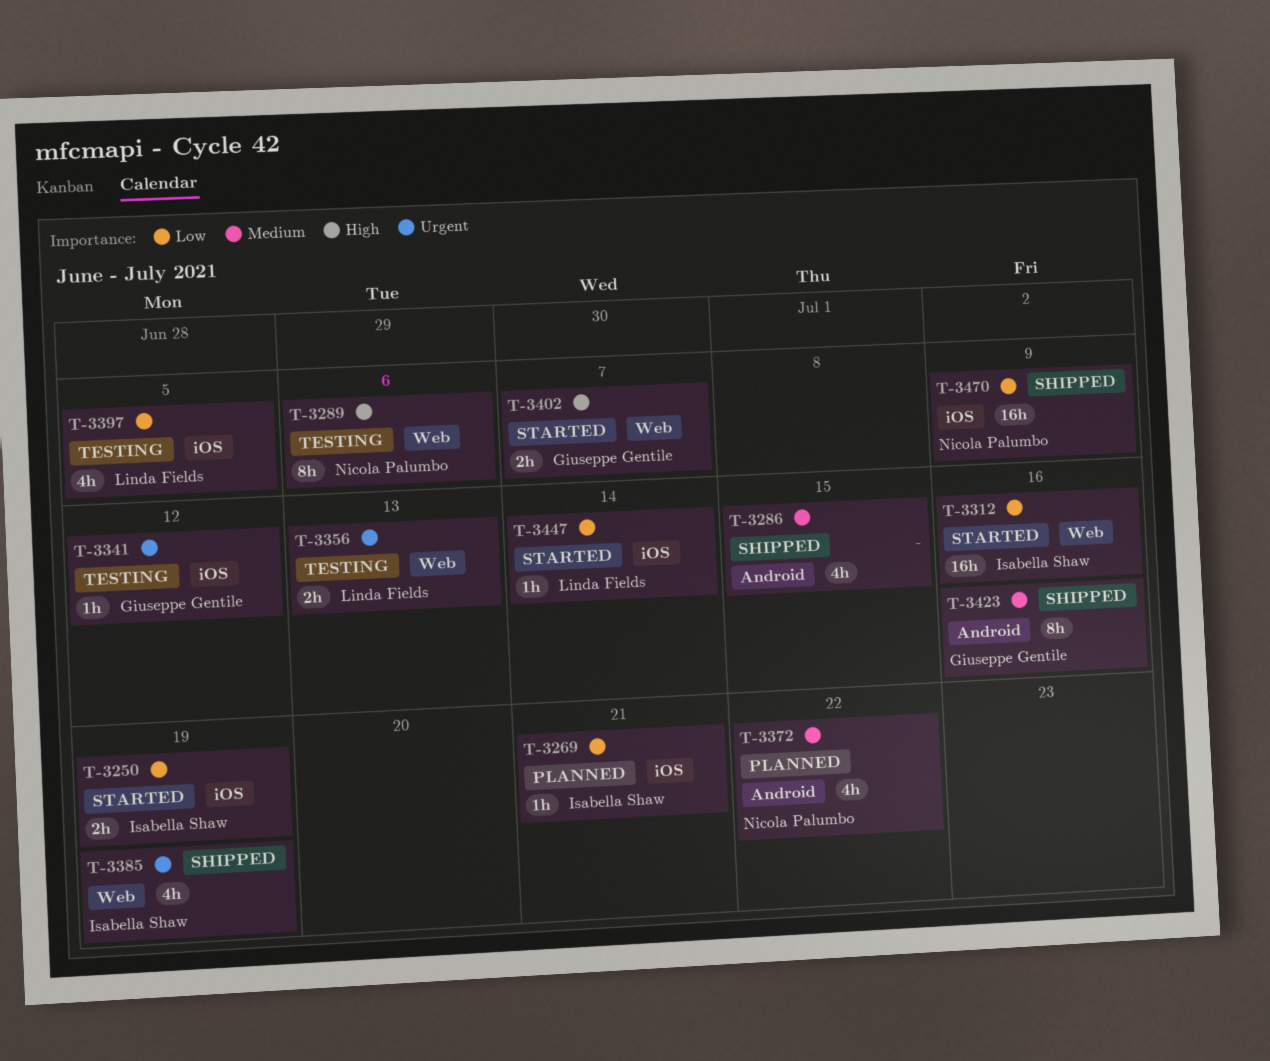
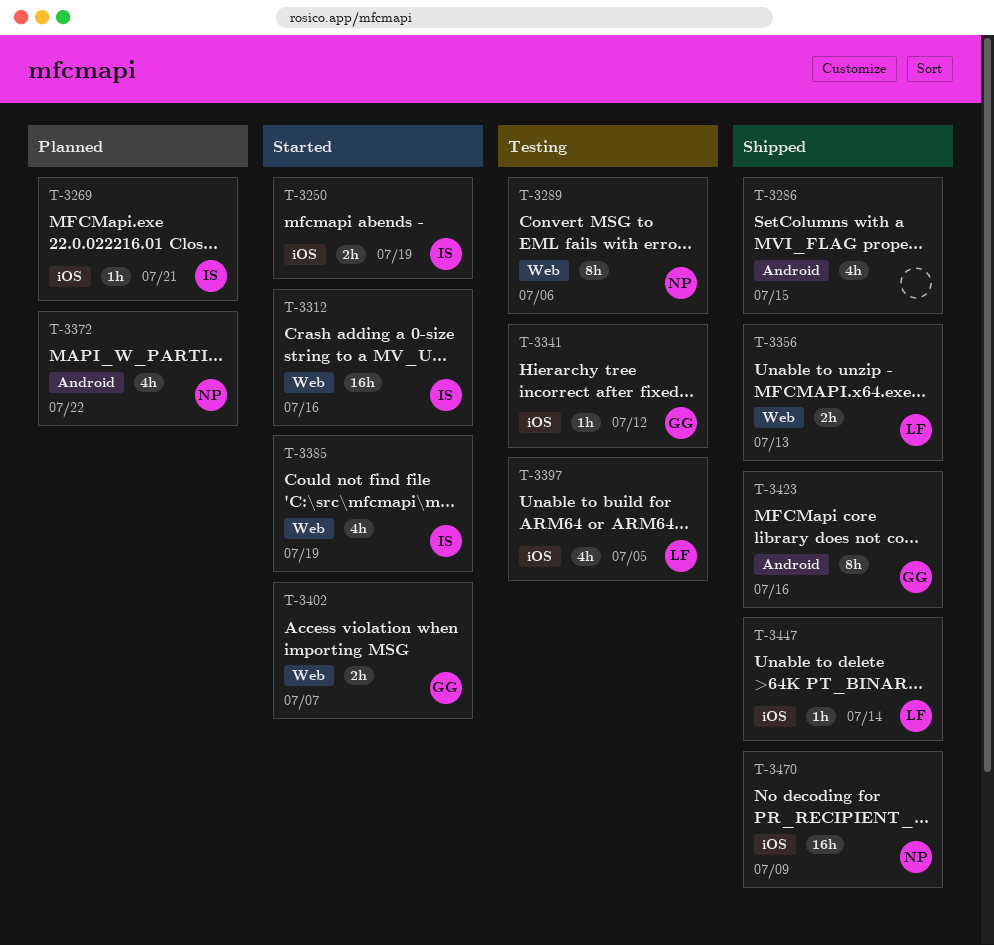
T-3356, status: Testing -> Shipped
T-3385, status: Shipped -> Started
T-3447, status: Started -> Shipped

